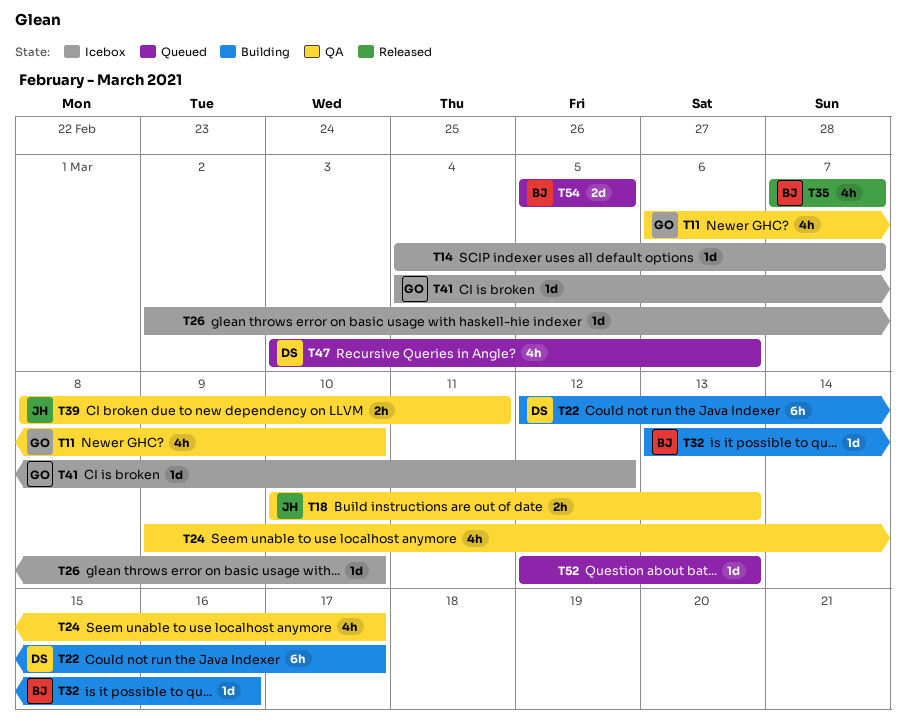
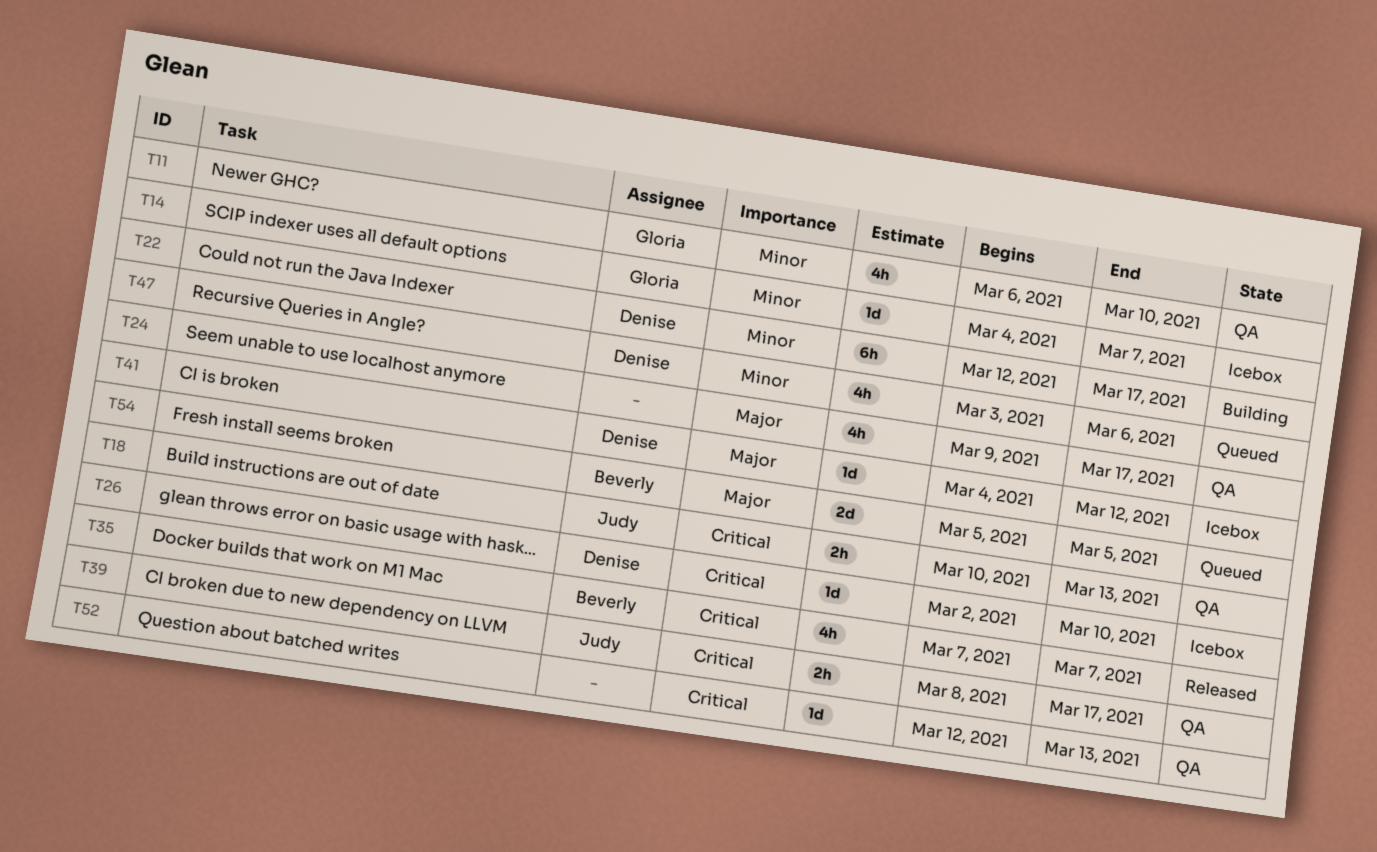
T14, owner: none -> Gloria
T26, owner: none -> Denise
T32: present -> none
T39, due: Mar 11 -> Mar 17
T41, owner: Gloria -> Denise
T52, status: Queued -> QA

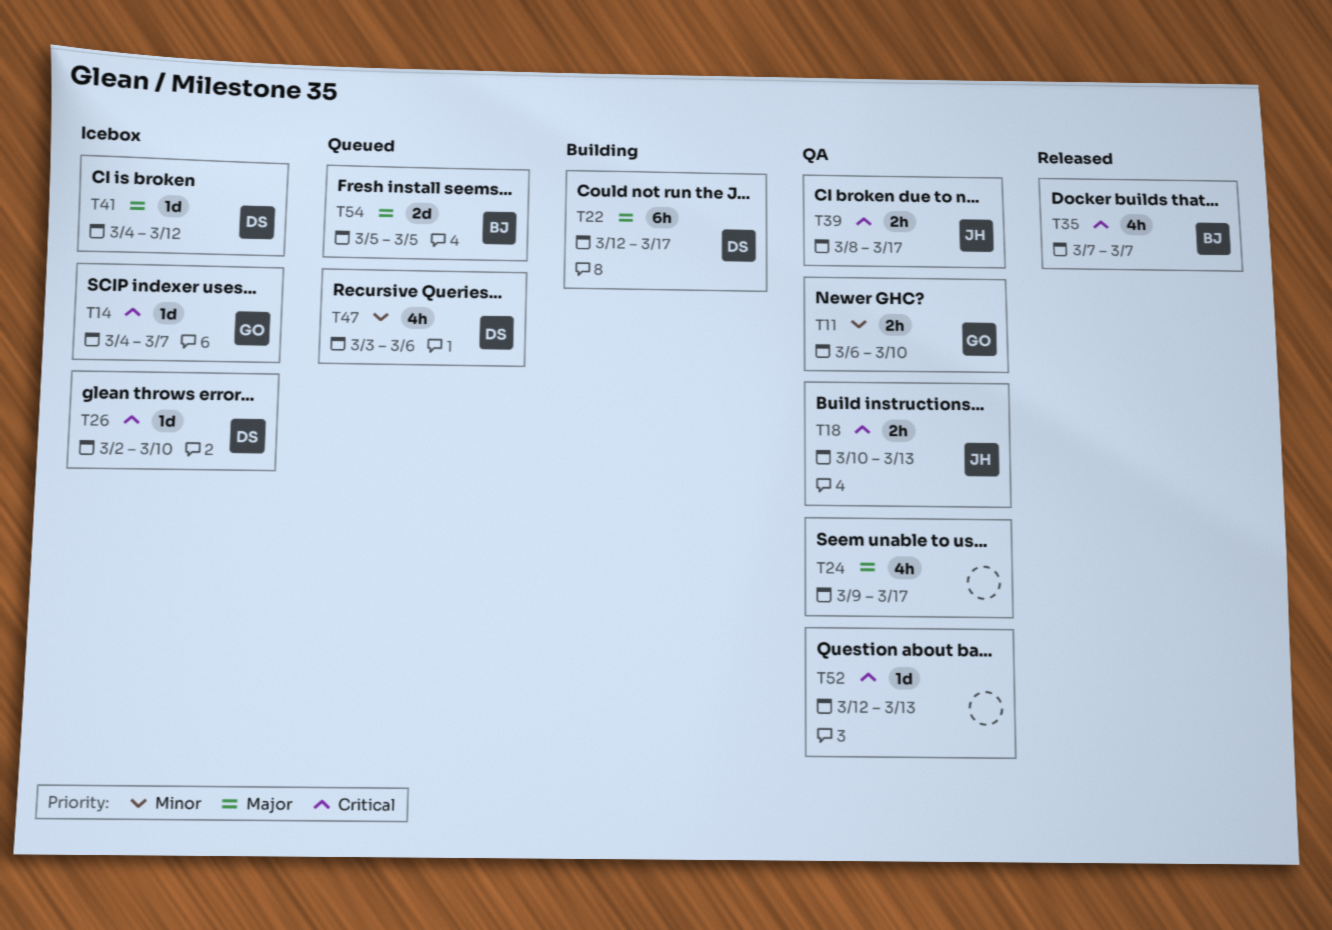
T11, estimate: 4h -> 2h
T14, priority: Minor -> Critical
T22, priority: Minor -> Major

